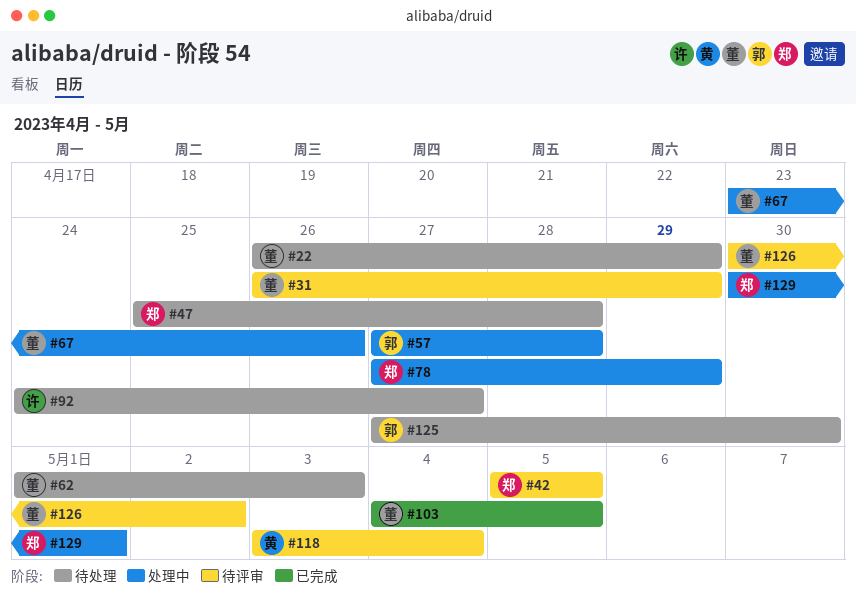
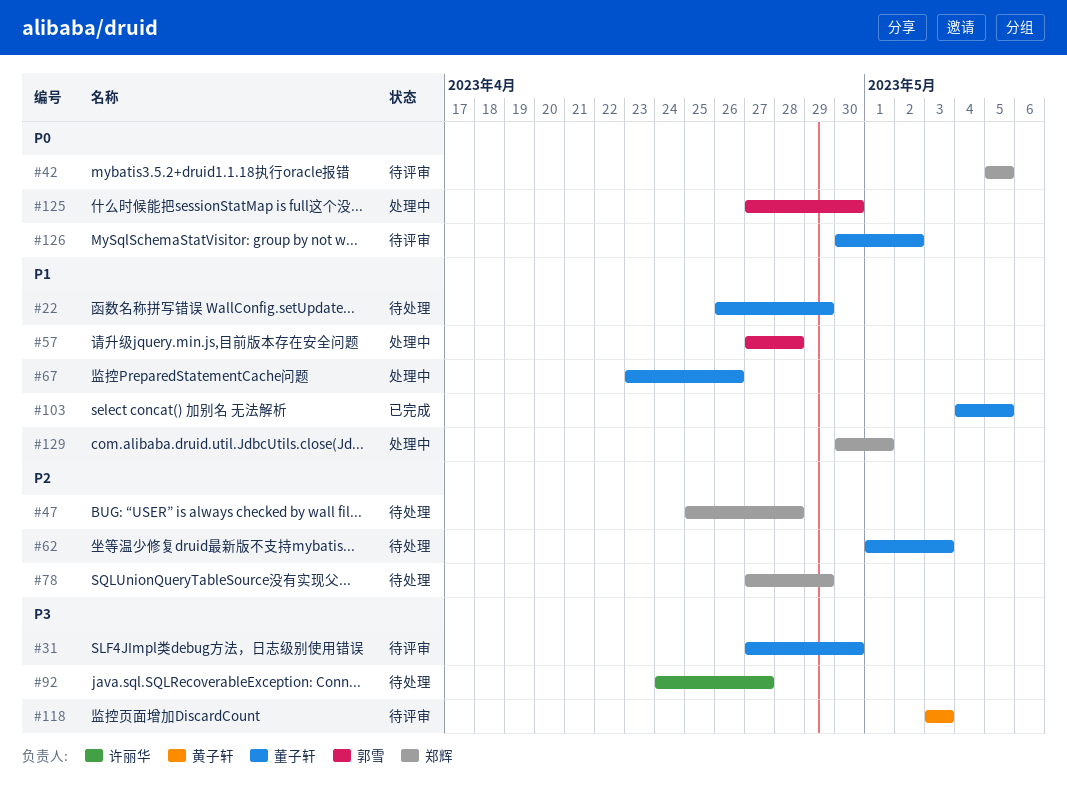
#31, start: Apr 26 -> Apr 27
#31, due: Apr 29 -> Apr 30
#78, status: 处理中 -> 待处理
#118, due: May 4 -> May 3
#125, status: 待处理 -> 处理中

